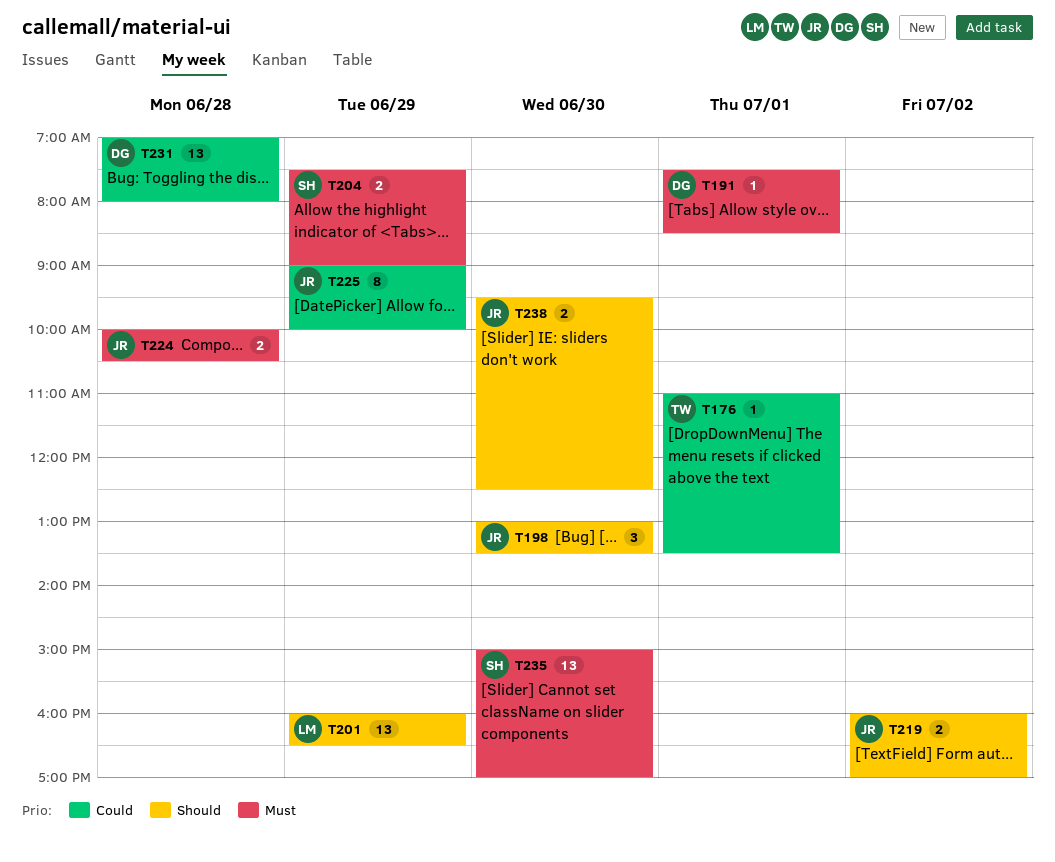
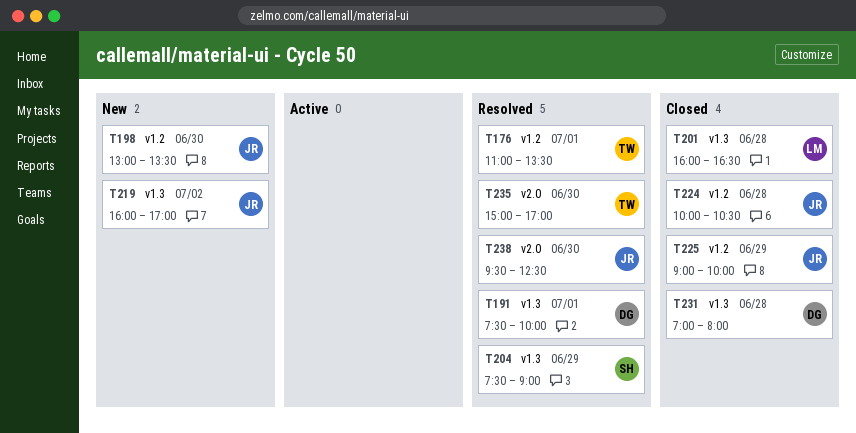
T191, ends: 08:30 -> 10:00
T201, day: Jun 29 -> Jun 28
T235, owner: SH -> TW

